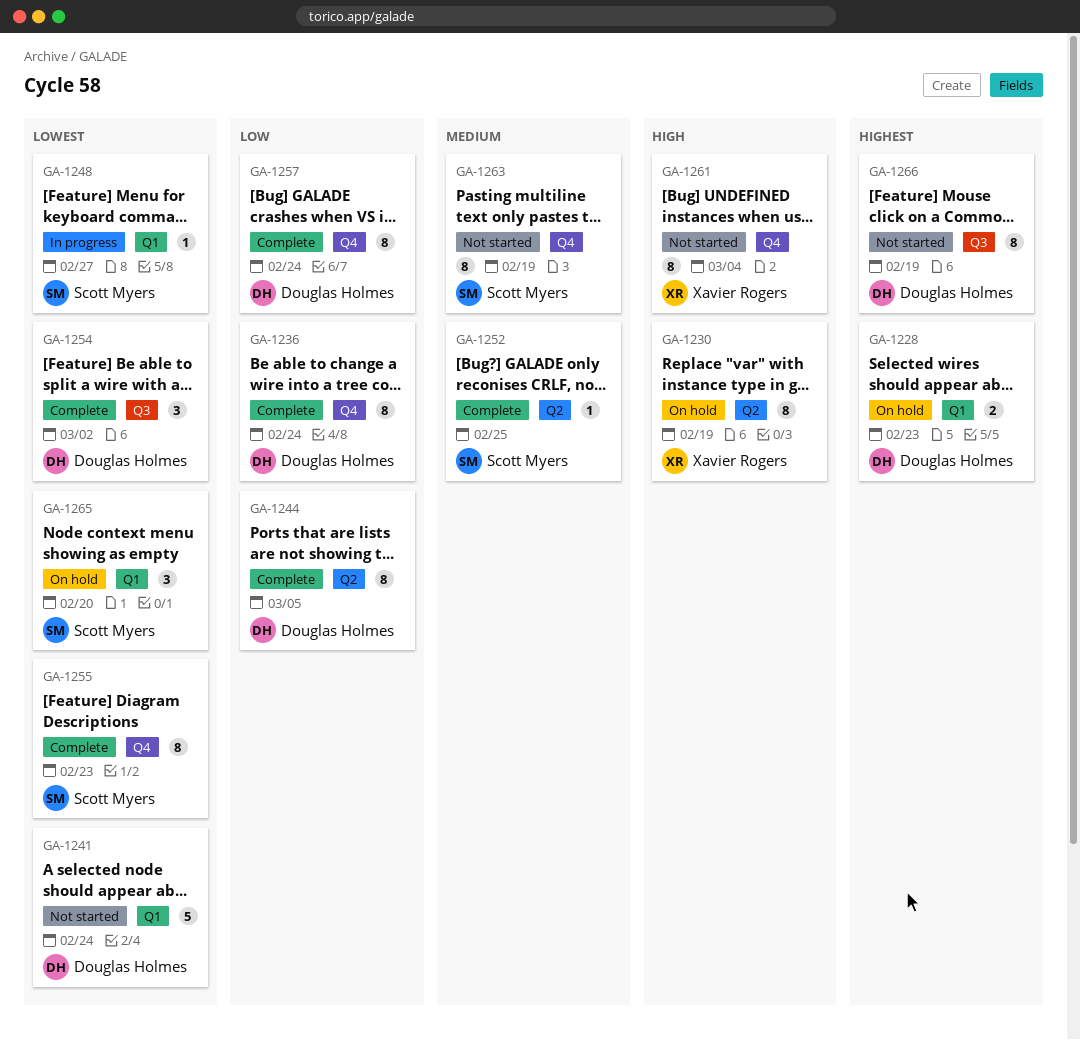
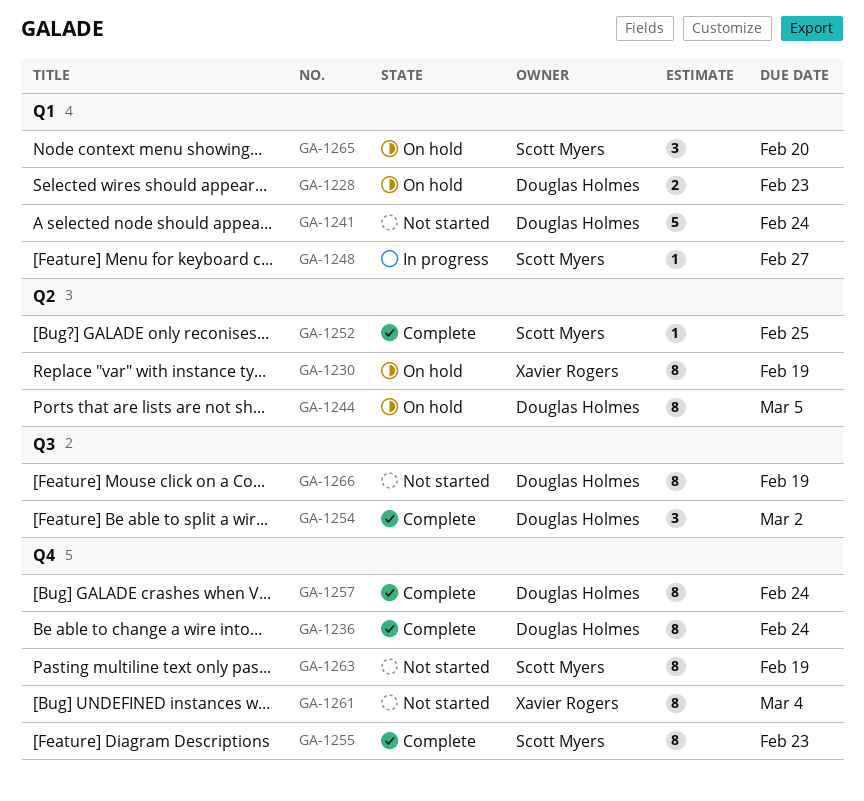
GA-1244, status: Complete -> On hold

